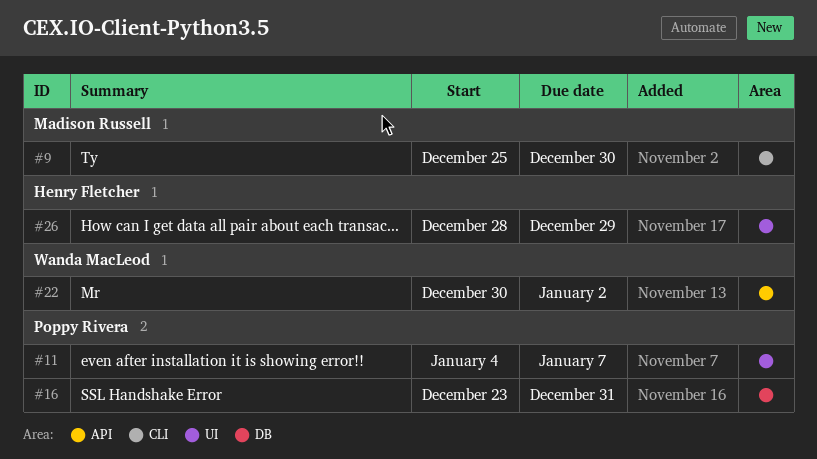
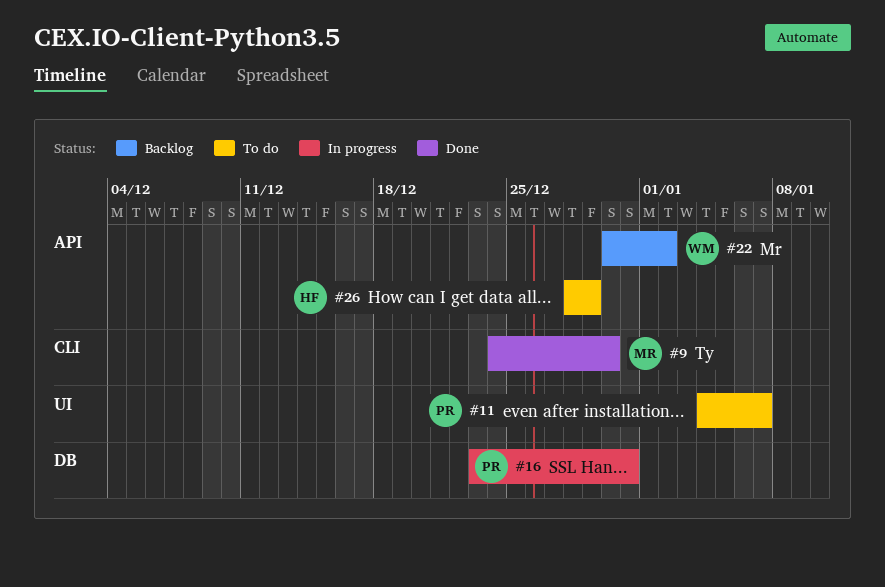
#9, start: Dec 25 -> Dec 24
#26, label: UI -> API

